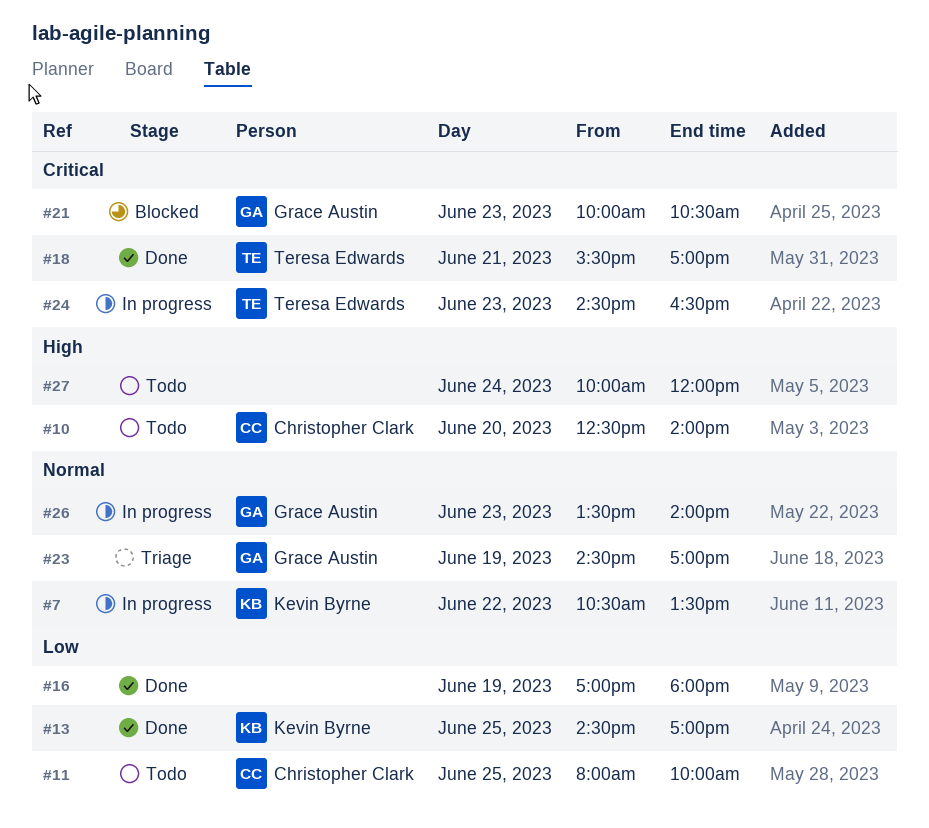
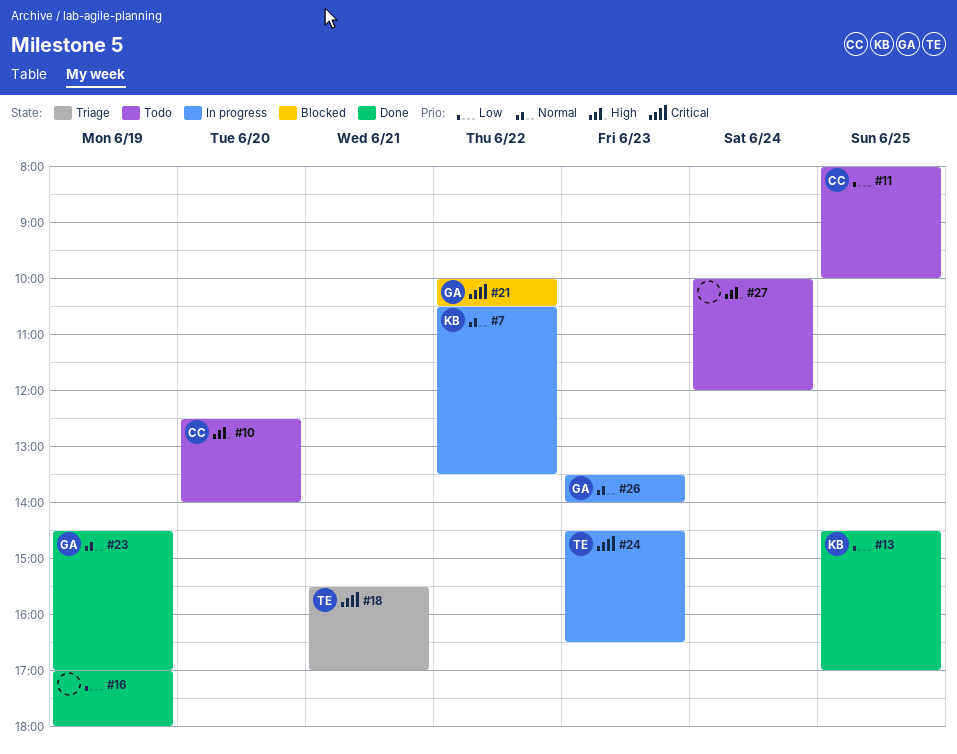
#18, status: Done -> Triage
#21, day: Jun 23 -> Jun 22
#23, status: Triage -> Done

